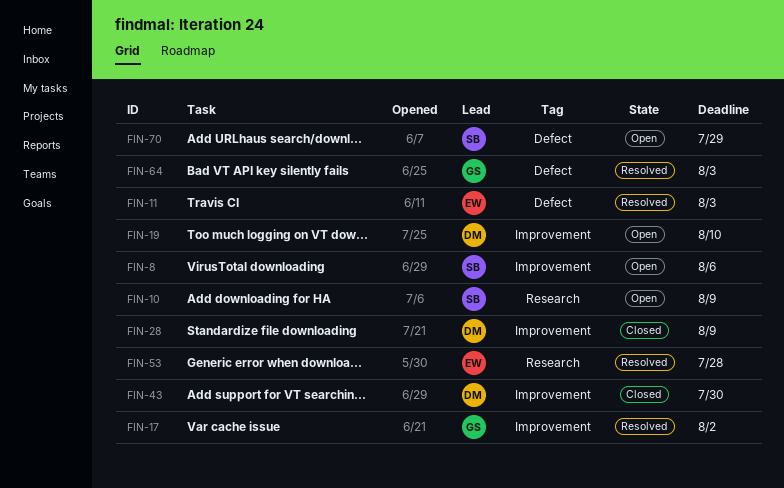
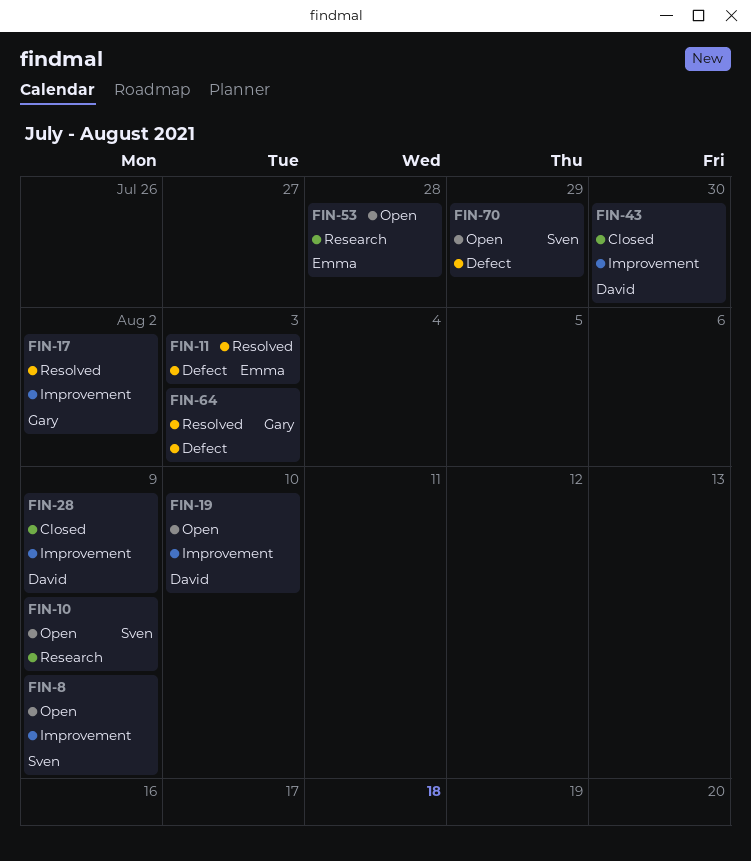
FIN-8, due: Aug 6 -> Aug 9
FIN-53, status: Resolved -> Open

